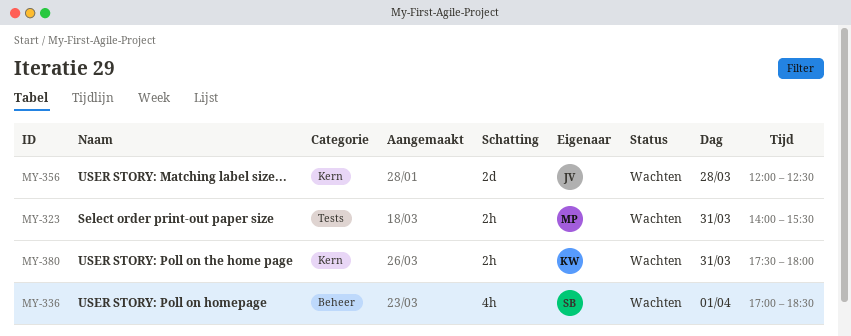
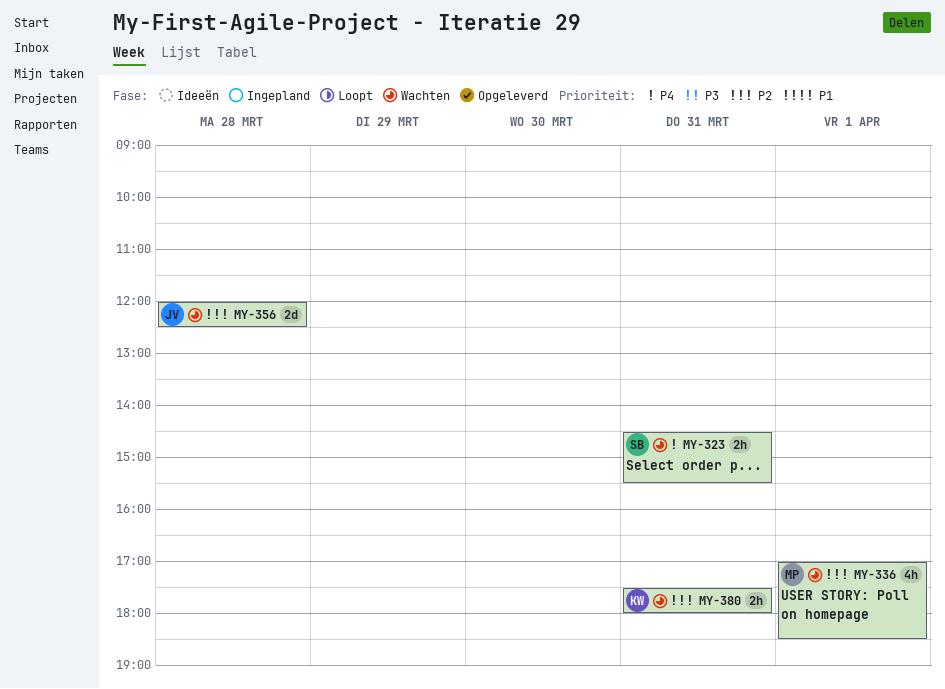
MY-323, owner: MP -> SB
MY-323, begins: 14:00 -> 14:30
MY-336, owner: SB -> MP

